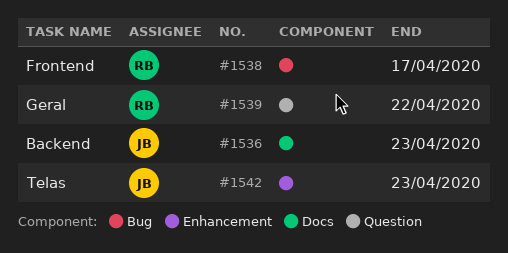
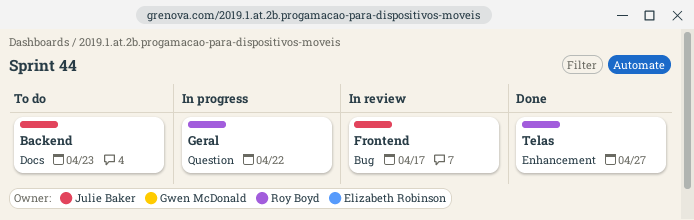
Frontend, owner: Roy Boyd -> Julie Baker
Telas, owner: Julie Baker -> Roy Boyd
Telas, due: Apr 23 -> Apr 27

